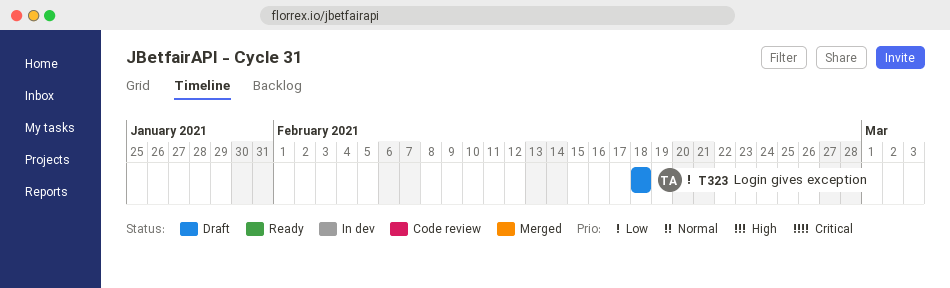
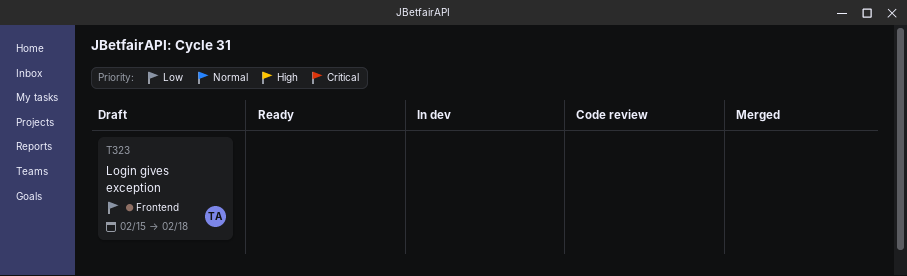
T323, start: Feb 18 -> Feb 15

